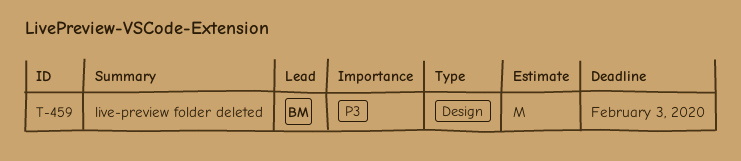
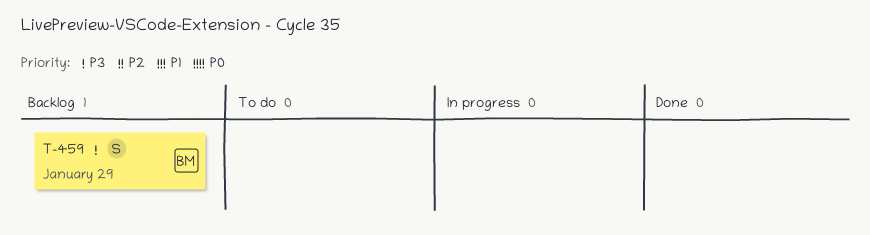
T-459, estimate: M -> S
T-459, due: Feb 3 -> Jan 29

